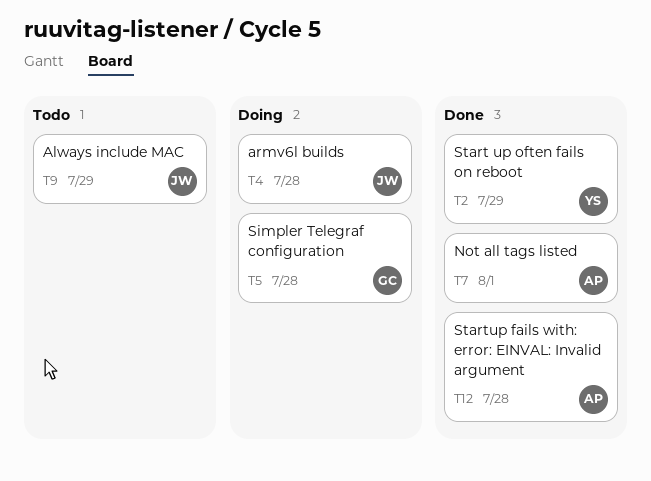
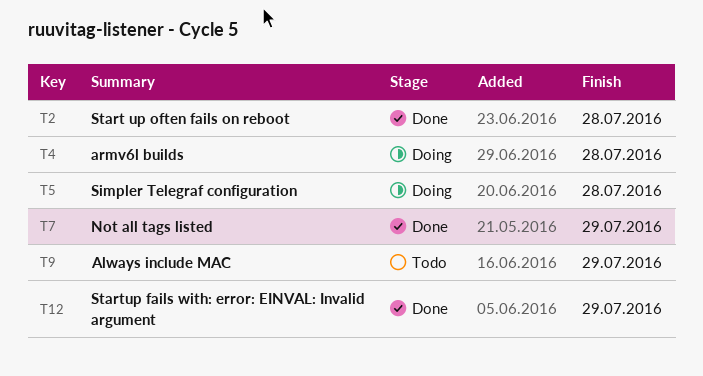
T2, due: Jul 29 -> Jul 28
T7, due: Aug 1 -> Jul 29
T12, due: Jul 28 -> Jul 29

